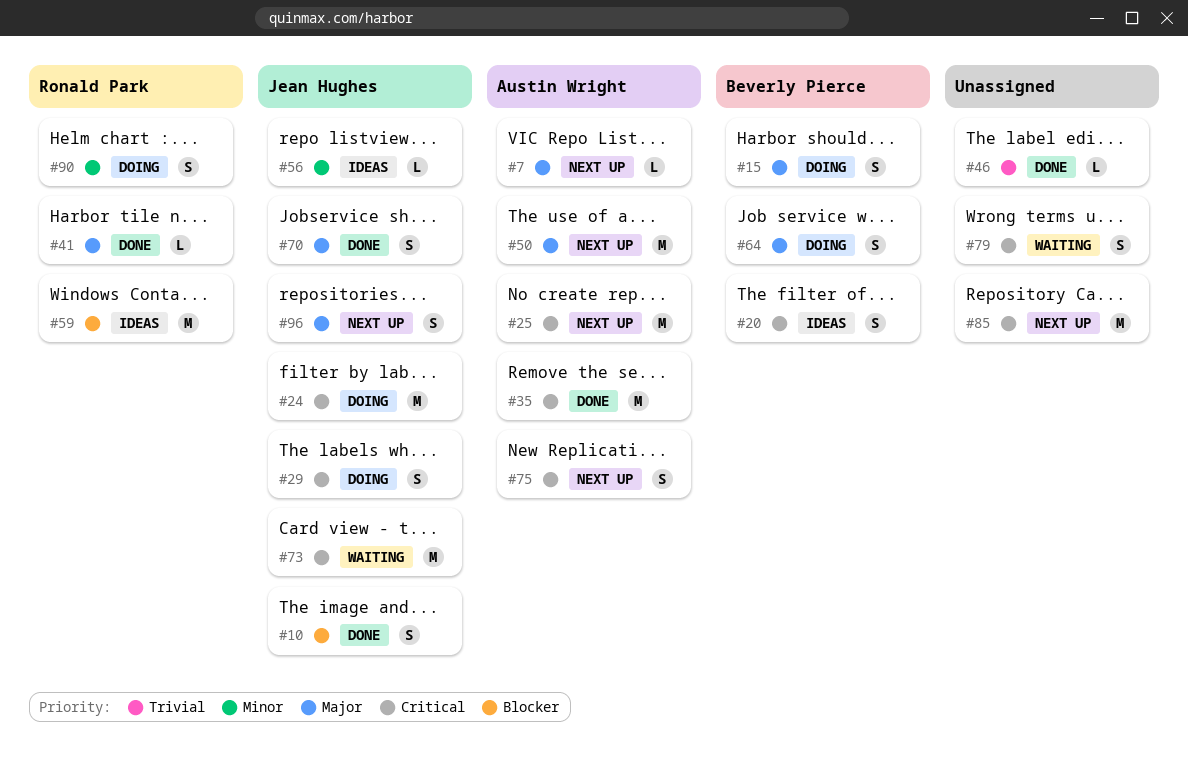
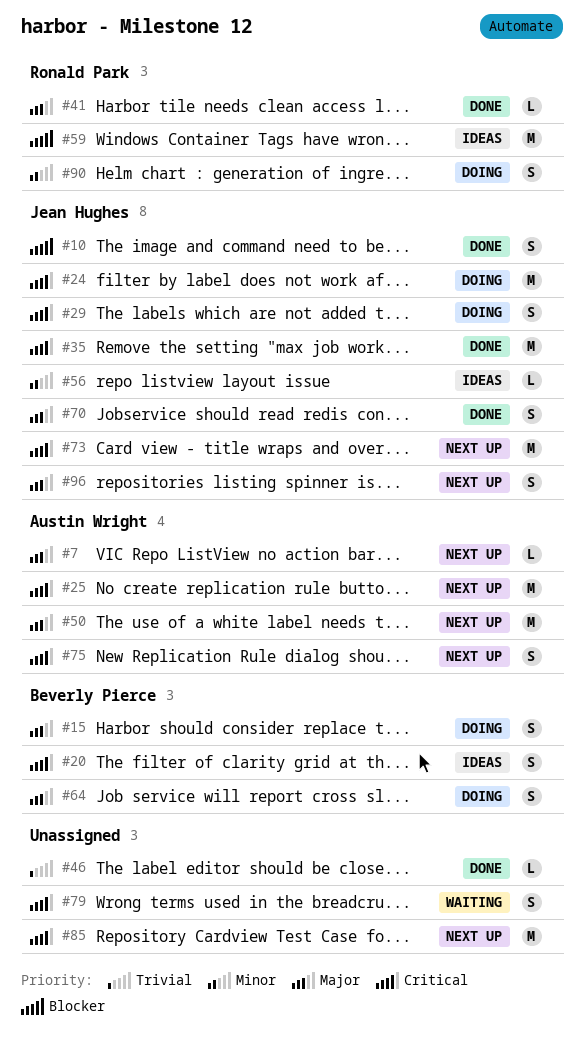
#35, owner: Austin Wright -> Jean Hughes
#73, status: Waiting -> Next up

